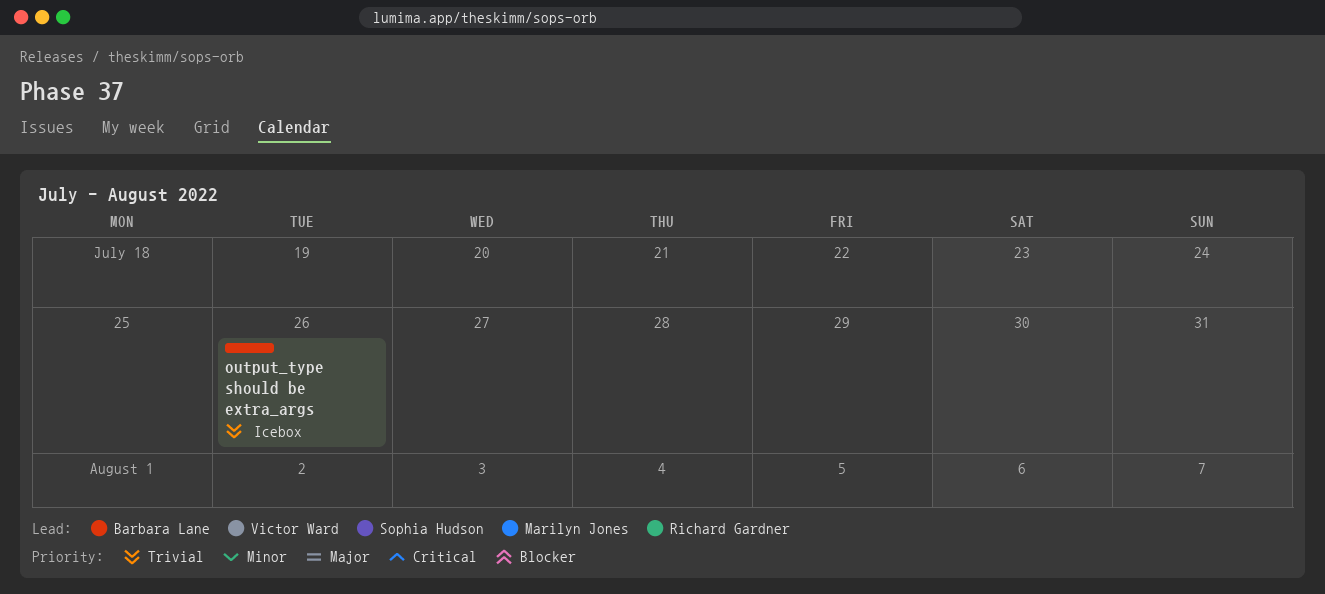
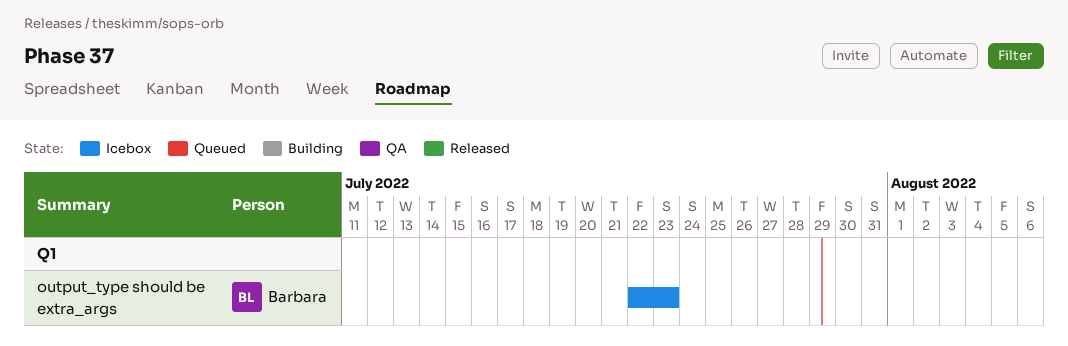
output_type should be extra_args, due: Jul 26 -> Jul 23

